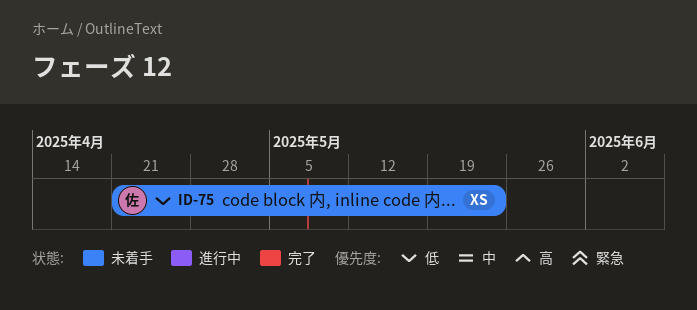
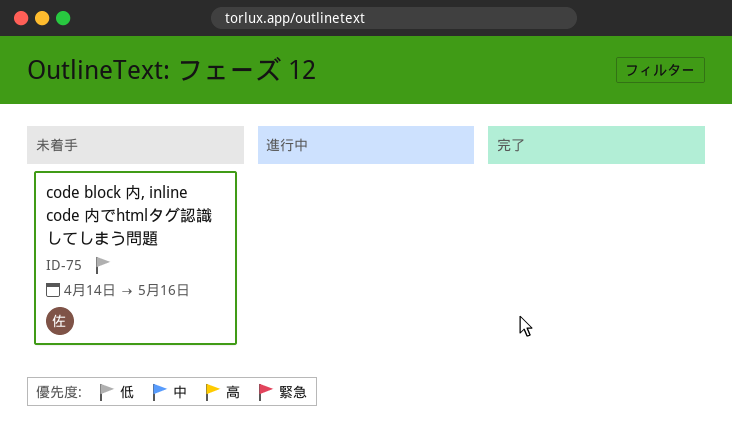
ID-75, start: Apr 21 -> Apr 14
ID-75, due: May 23 -> May 16

